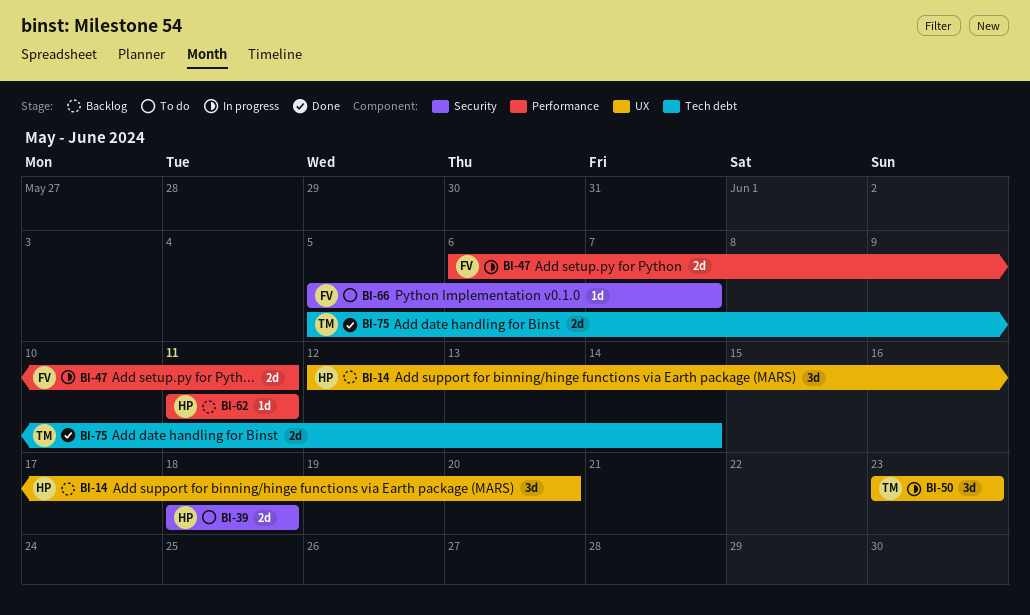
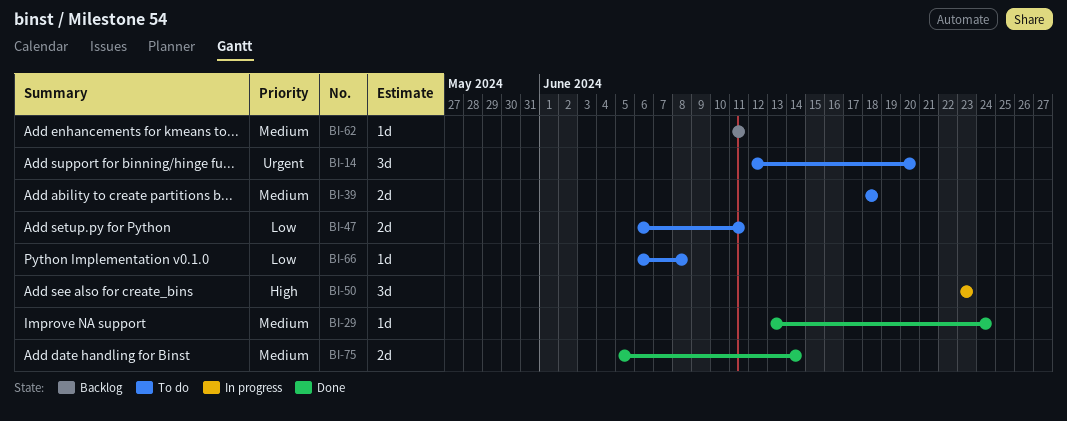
BI-14, status: Backlog -> To do
BI-29: none -> present
BI-47, status: In progress -> To do
BI-66, start: Jun 5 -> Jun 6
BI-66, due: Jun 7 -> Jun 8

